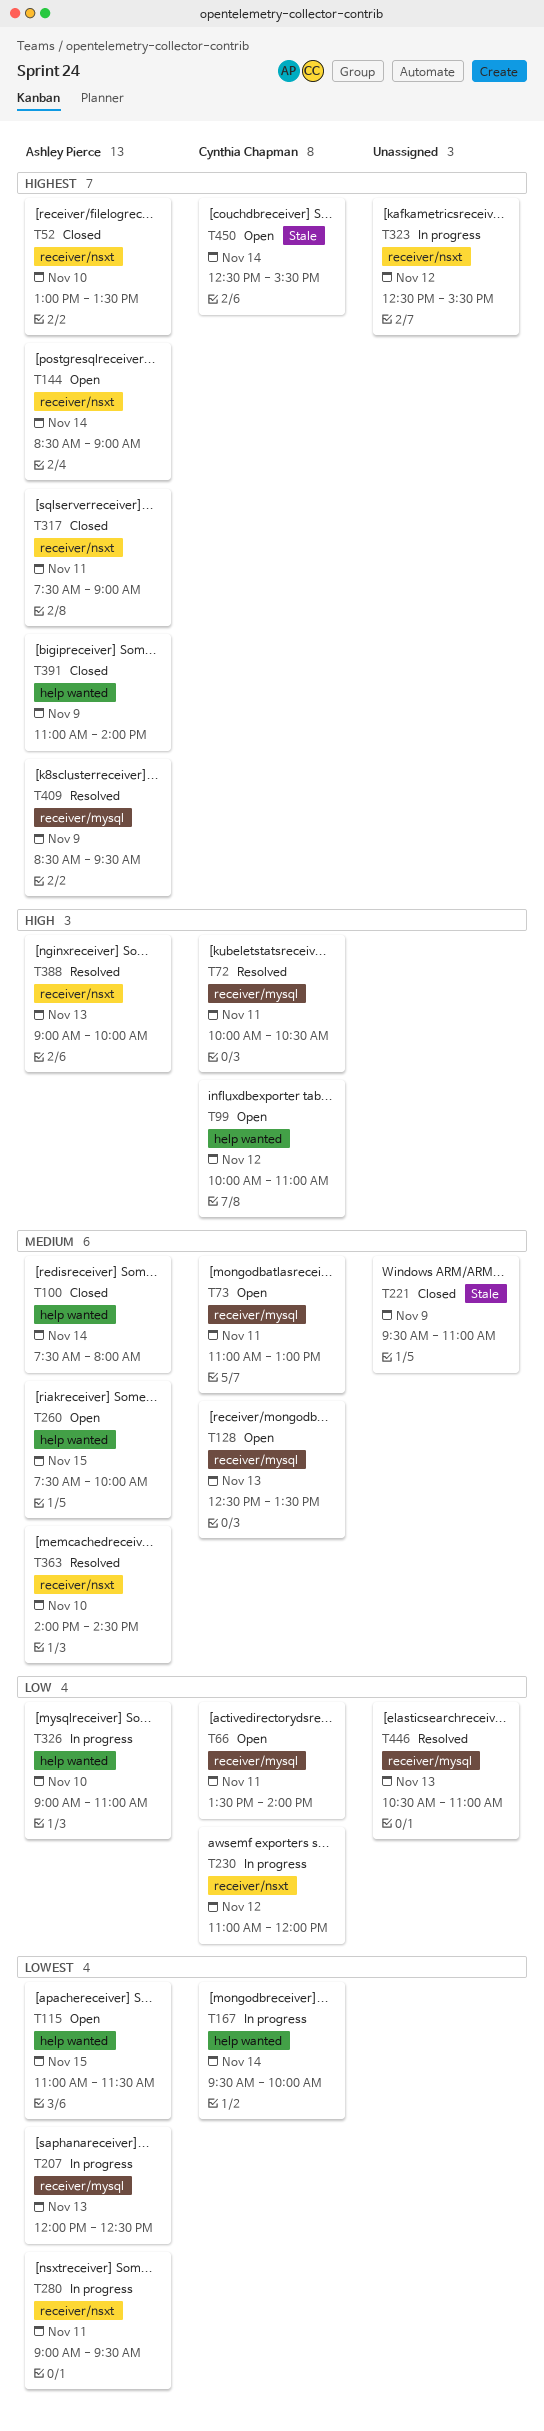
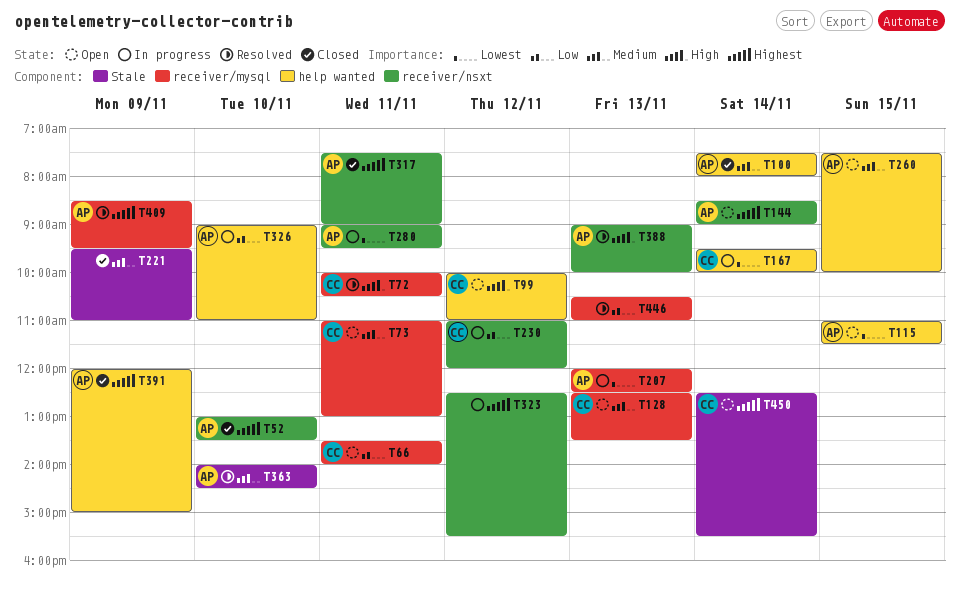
T363, label: receiver/nsxt -> Stale
T391, begins: 11:00 -> 12:00
T391, ends: 14:00 -> 15:00

